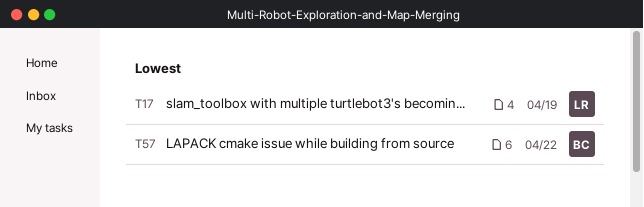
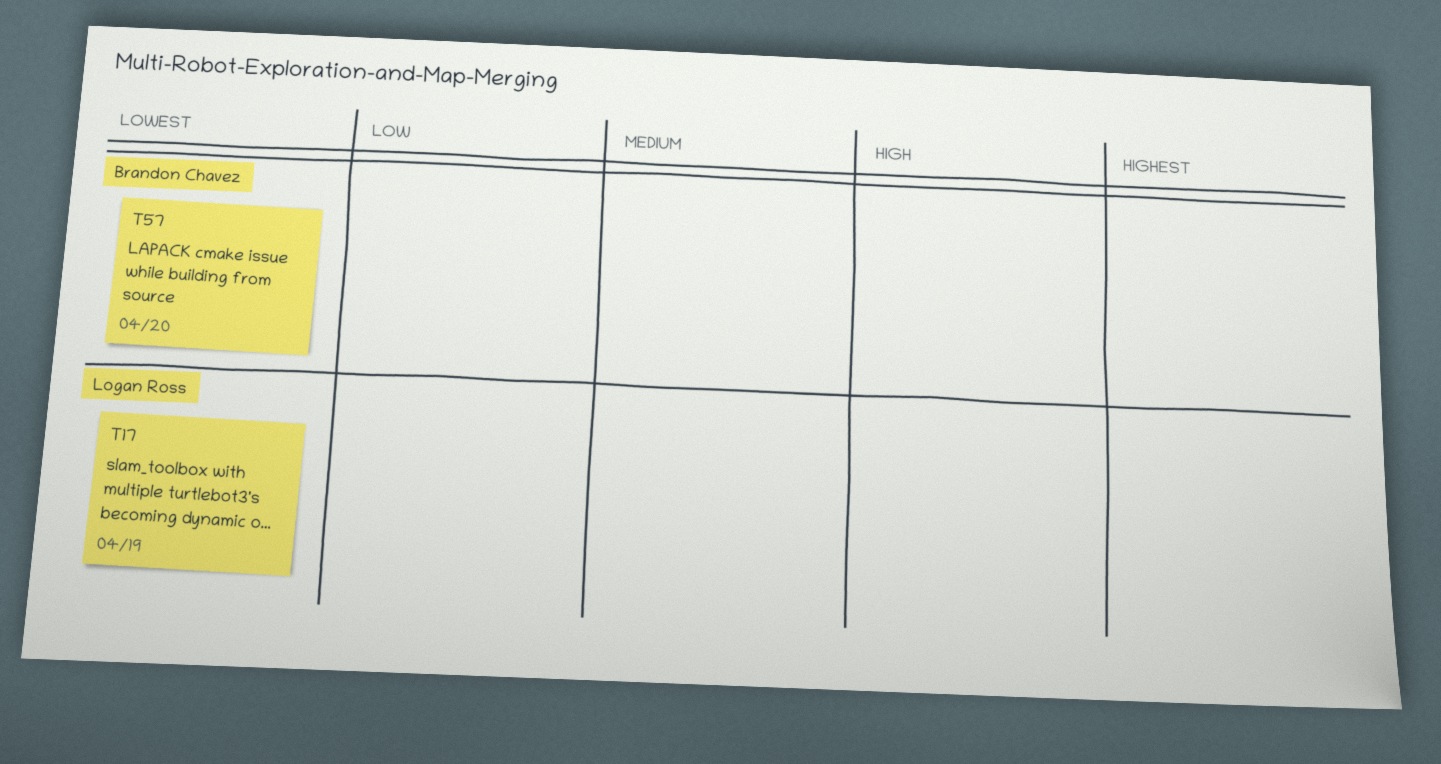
T57, due: Apr 22 -> Apr 20

